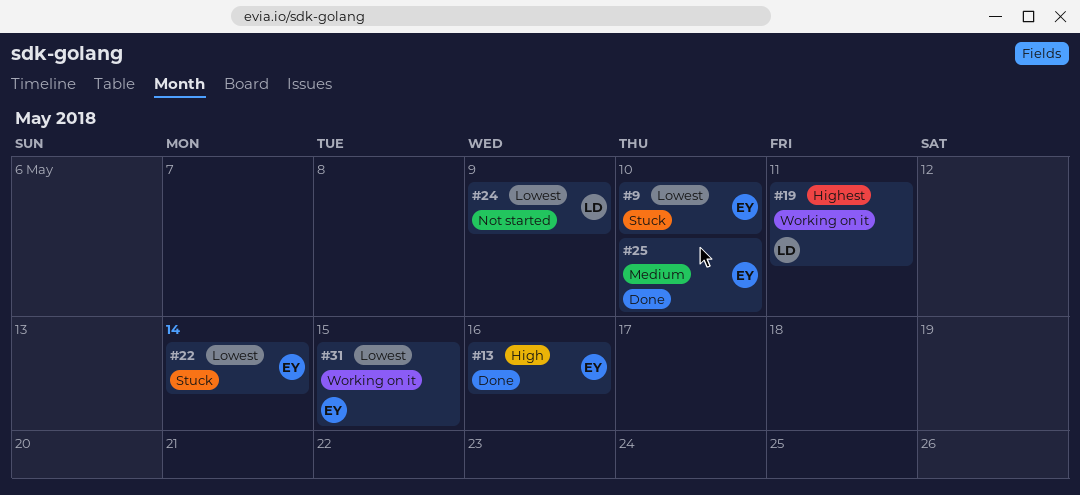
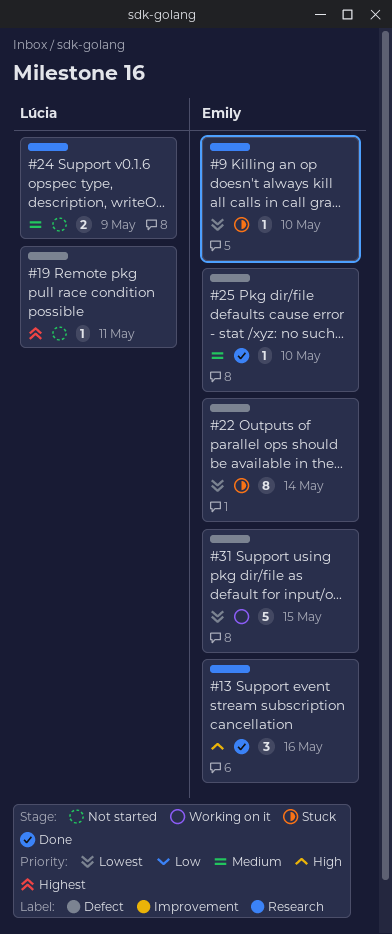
#19, status: Working on it -> Not started
#24, priority: Lowest -> Medium

